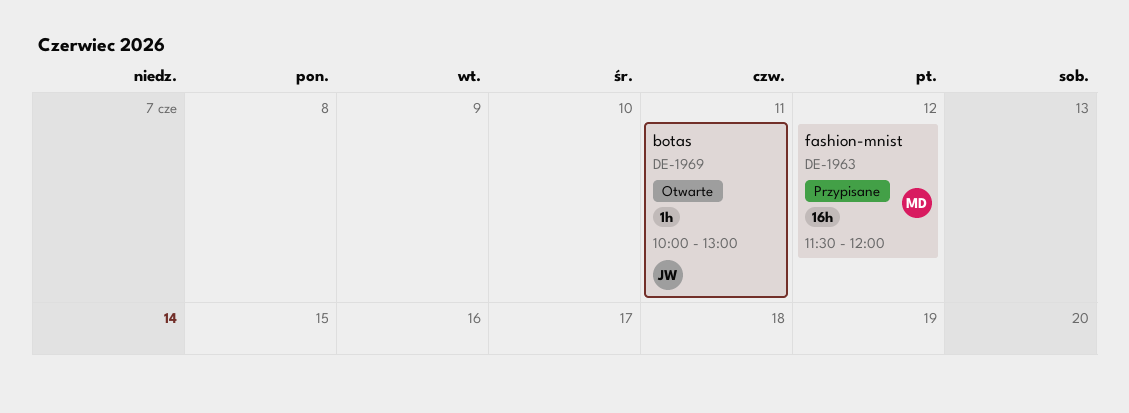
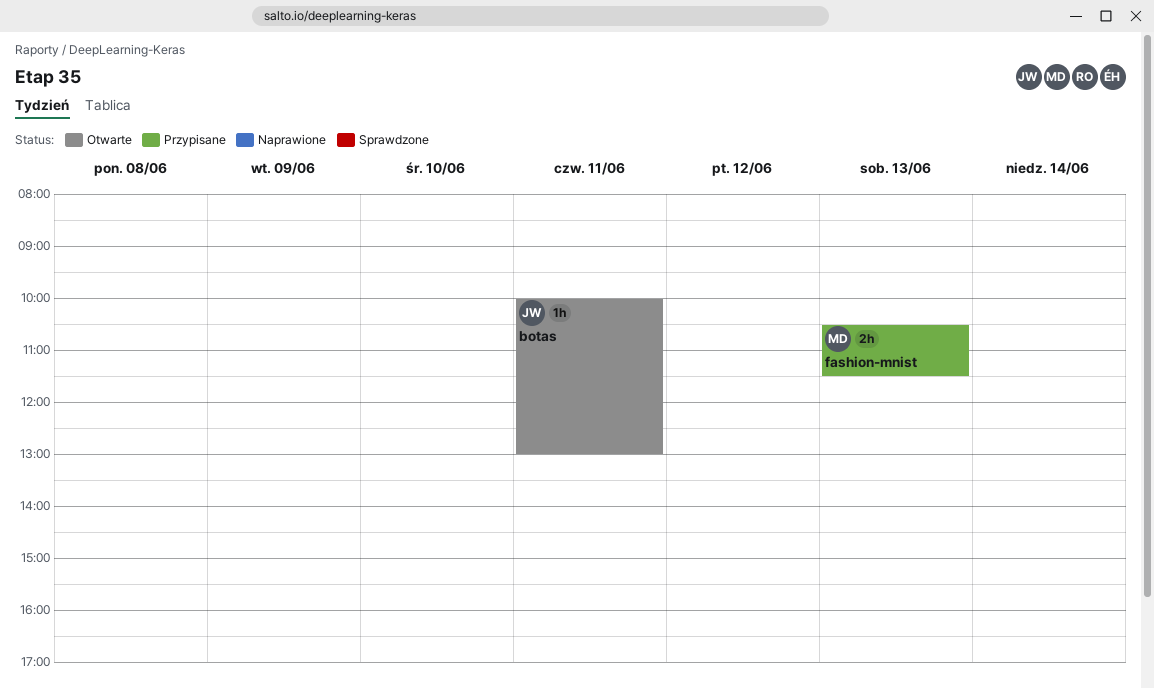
fashion-mnist, estimate: 16h -> 2h
fashion-mnist, day: Jun 12 -> Jun 13
fashion-mnist, begins: 11:30 -> 10:30
fashion-mnist, ends: 12:00 -> 11:30

